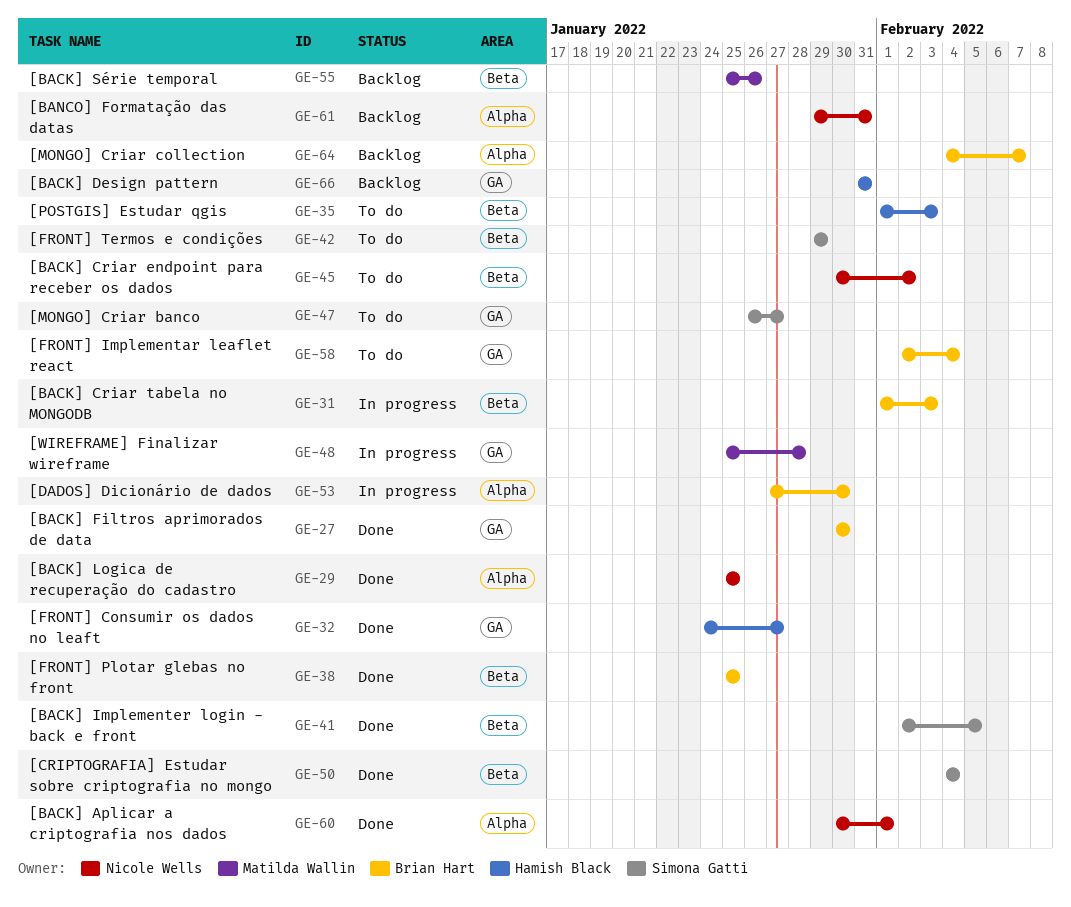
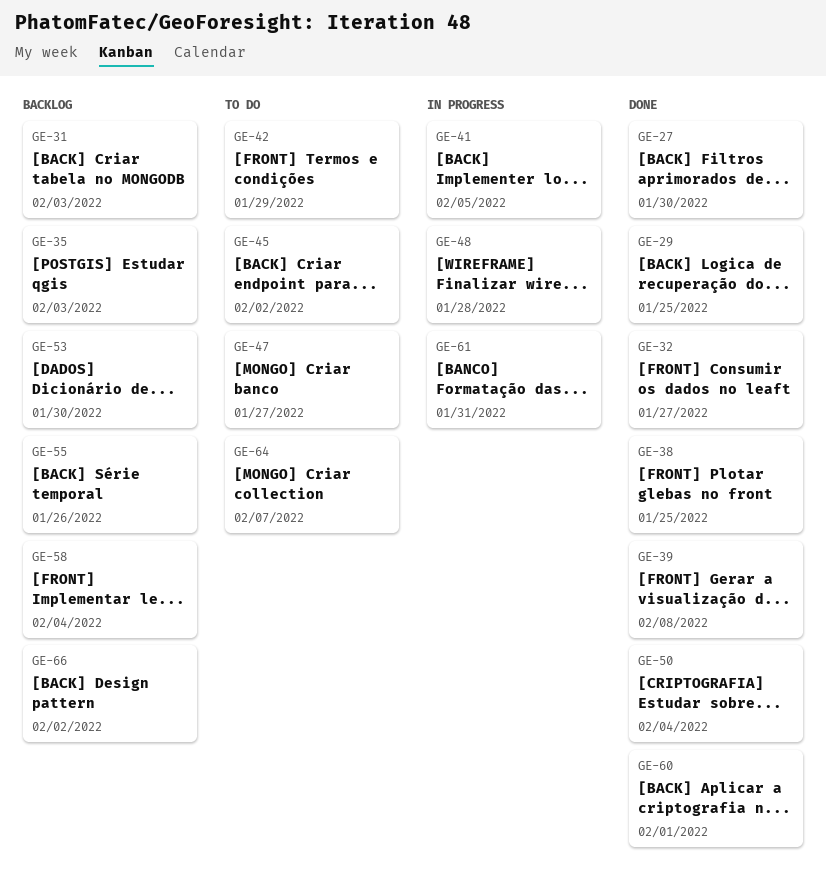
GE-31, status: In progress -> Backlog
GE-35, status: To do -> Backlog
GE-39: none -> present
GE-41, status: Done -> In progress
GE-53, status: In progress -> Backlog
GE-58, status: To do -> Backlog
GE-61, status: Backlog -> In progress
GE-64, status: Backlog -> To do
GE-66, due: Jan 31 -> Feb 2

